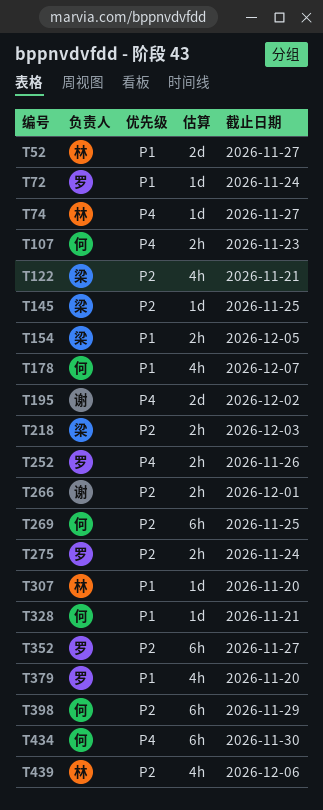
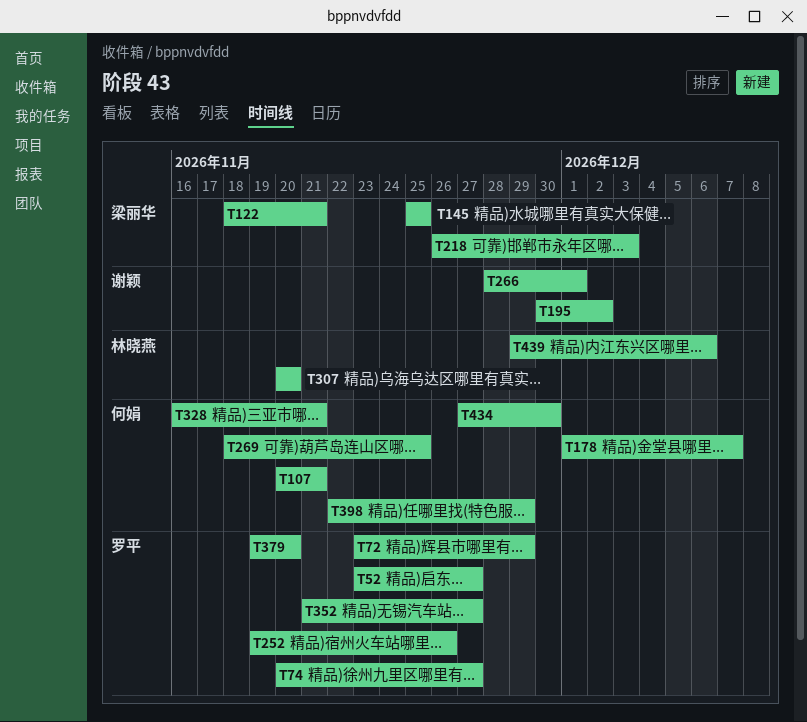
T52, owner: 林晓燕 -> 罗平
T72, due: Nov 24 -> Nov 29
T74, owner: 林晓燕 -> 罗平
T107, due: Nov 23 -> Nov 21
T154: present -> none
T275: present -> none

